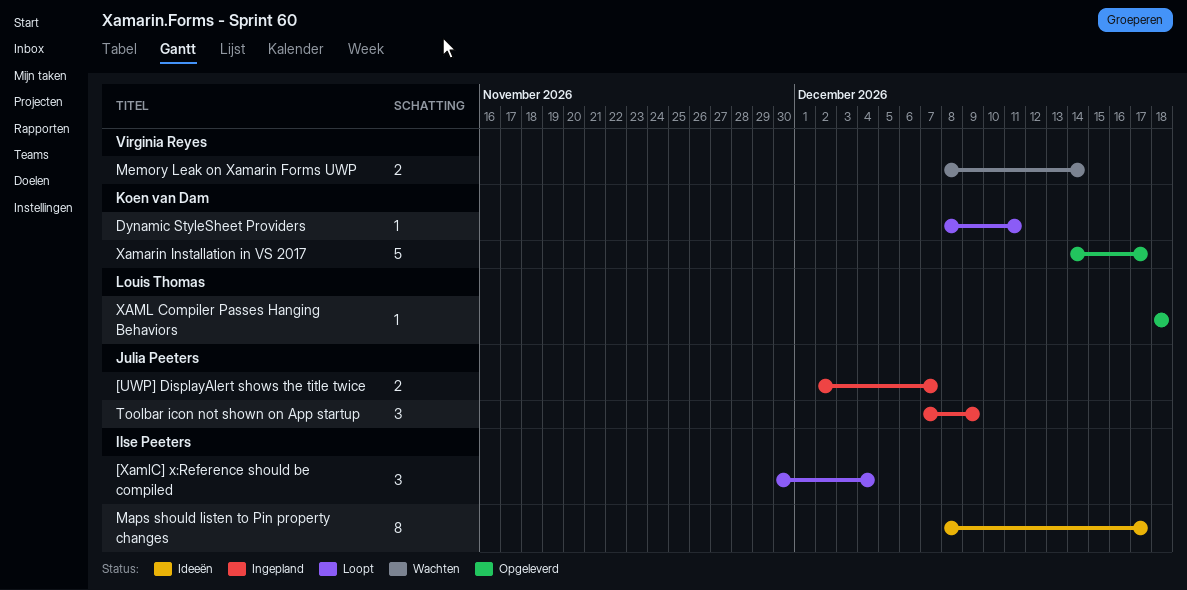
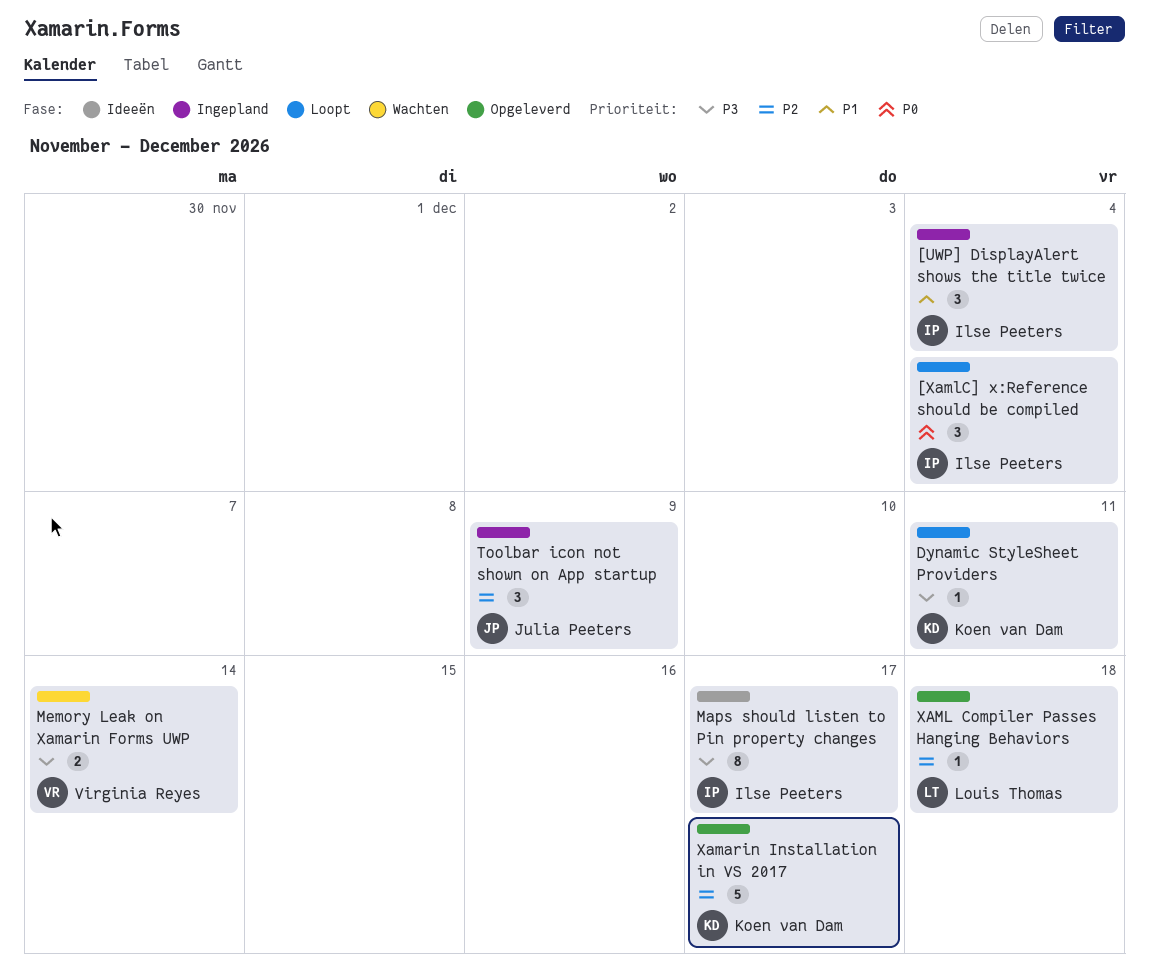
[UWP] DisplayAlert shows the title twice, owner: Julia Peeters -> Ilse Peeters
[UWP] DisplayAlert shows the title twice, estimate: 2 -> 3
[UWP] DisplayAlert shows the title twice, due: Dec 7 -> Dec 4

